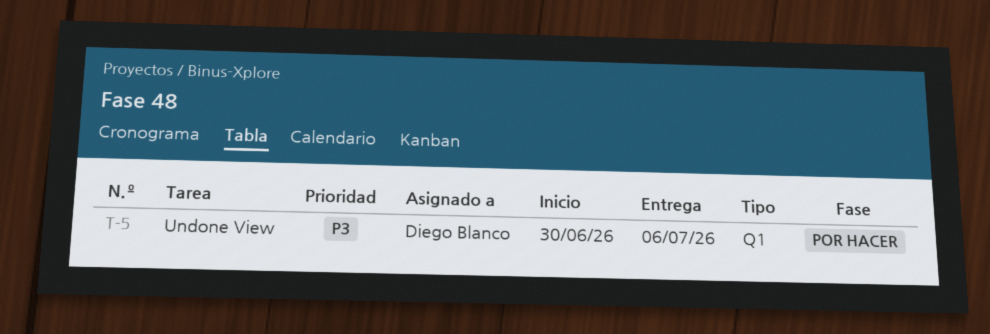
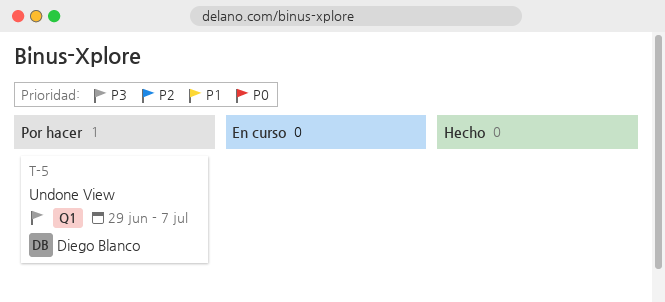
T-5, start: Jun 30 -> Jun 29
T-5, due: Jul 6 -> Jul 7

